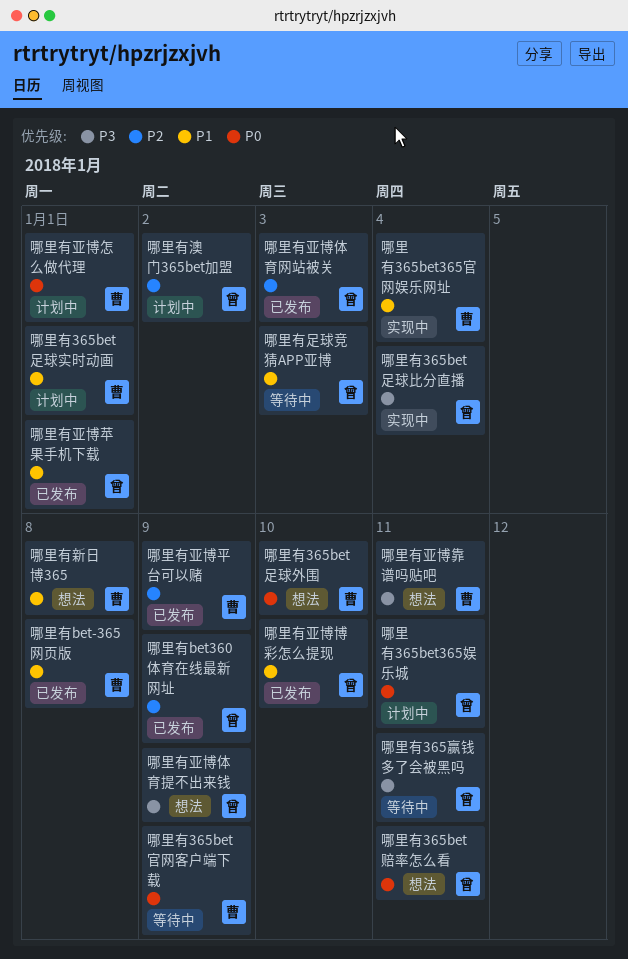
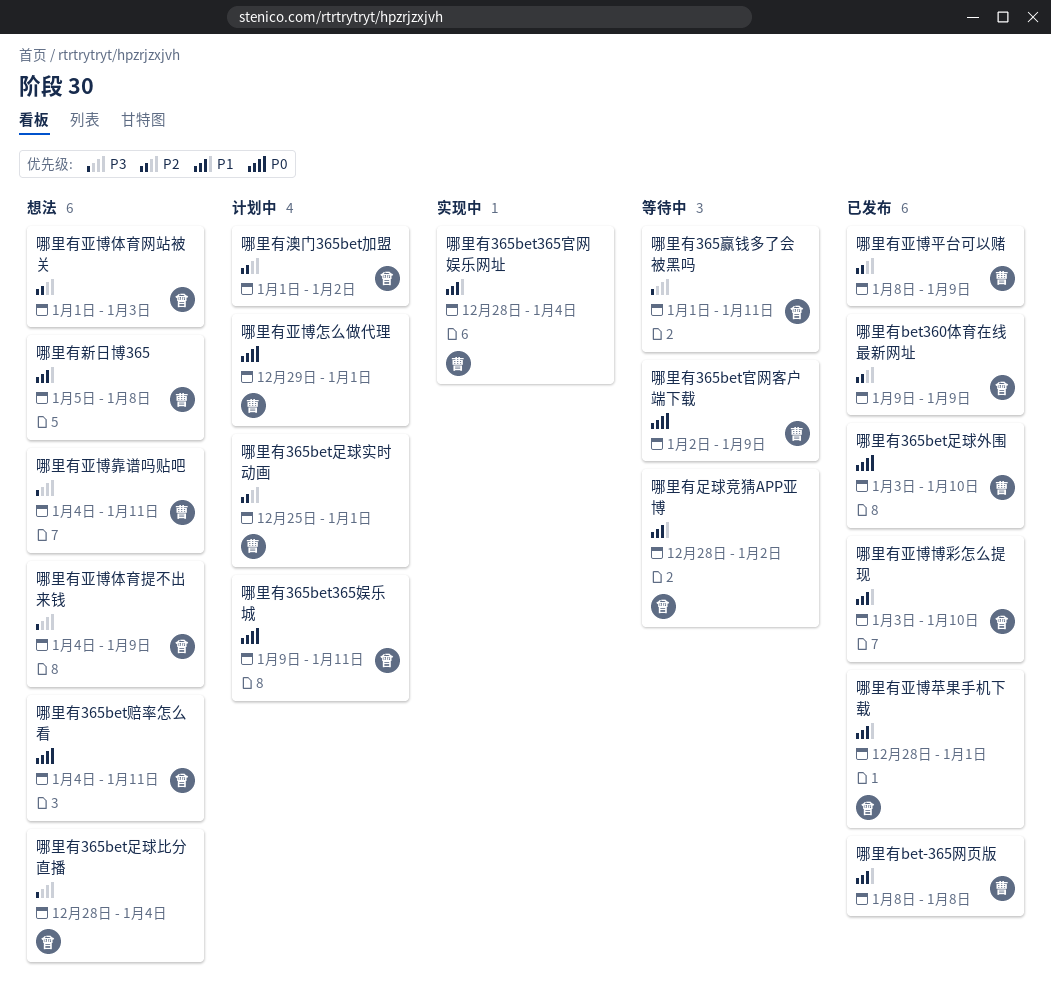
哪里有365bet足球外围, status: 想法 -> 已发布
哪里有365bet足球实时动画, priority: P1 -> P2
哪里有365bet足球比分直播, status: 实现中 -> 想法
哪里有亚博体育网站被关, status: 已发布 -> 想法
哪里有足球竞猜APP亚博, due: Jan 3 -> Jan 2

